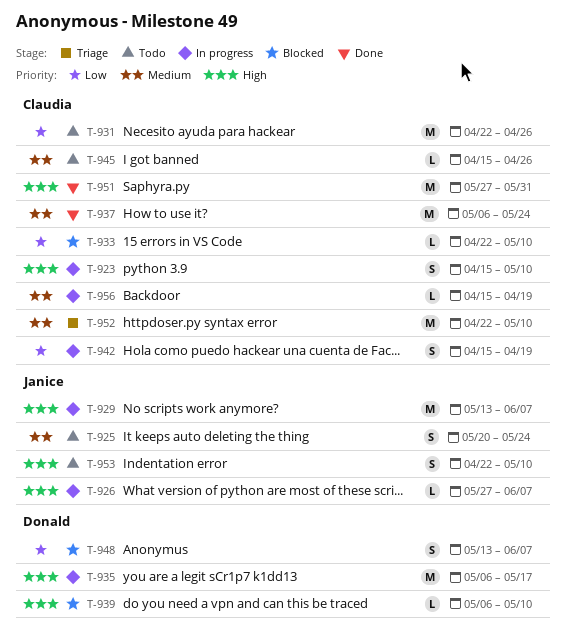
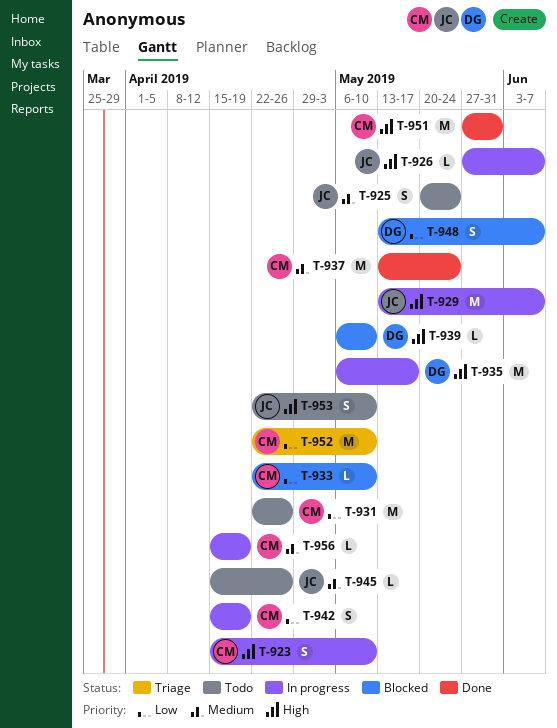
T-937, start: May 6 -> May 13
T-945, owner: Claudia -> Janice
T-952, priority: Medium -> Low

